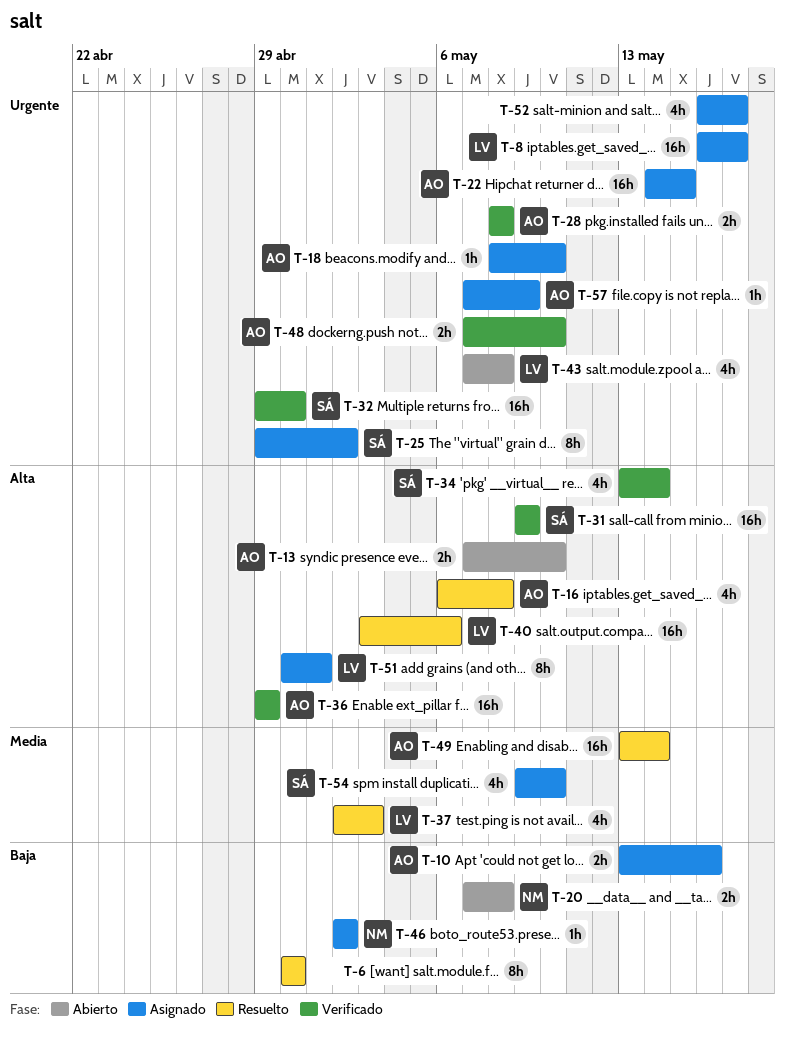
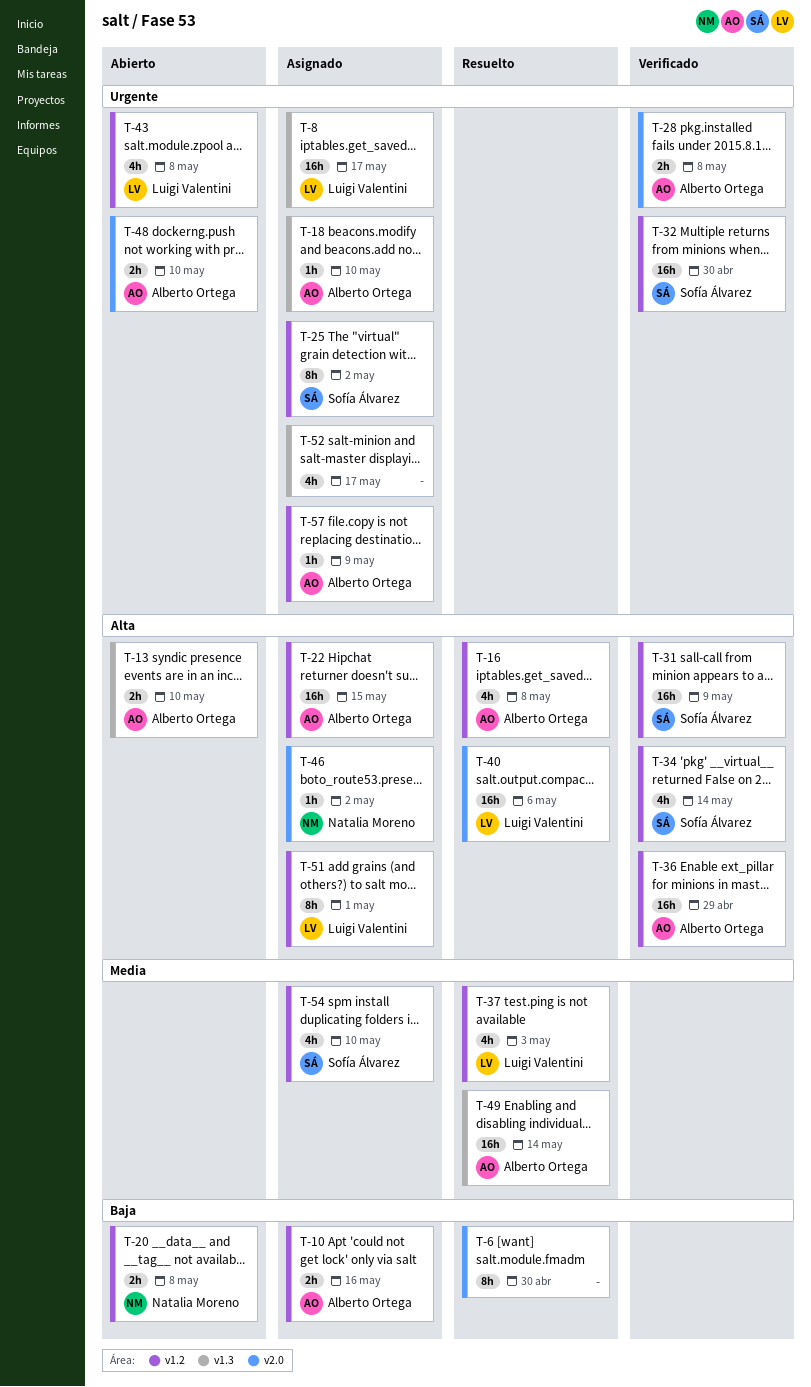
T-22, priority: Urgente -> Alta
T-46, priority: Baja -> Alta
T-48, status: Verificado -> Abierto

